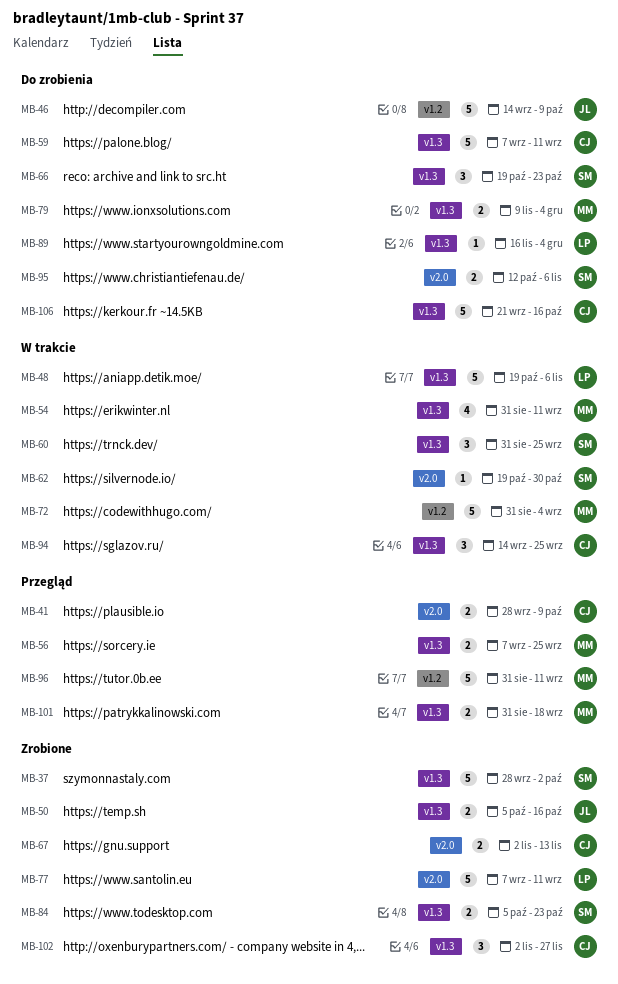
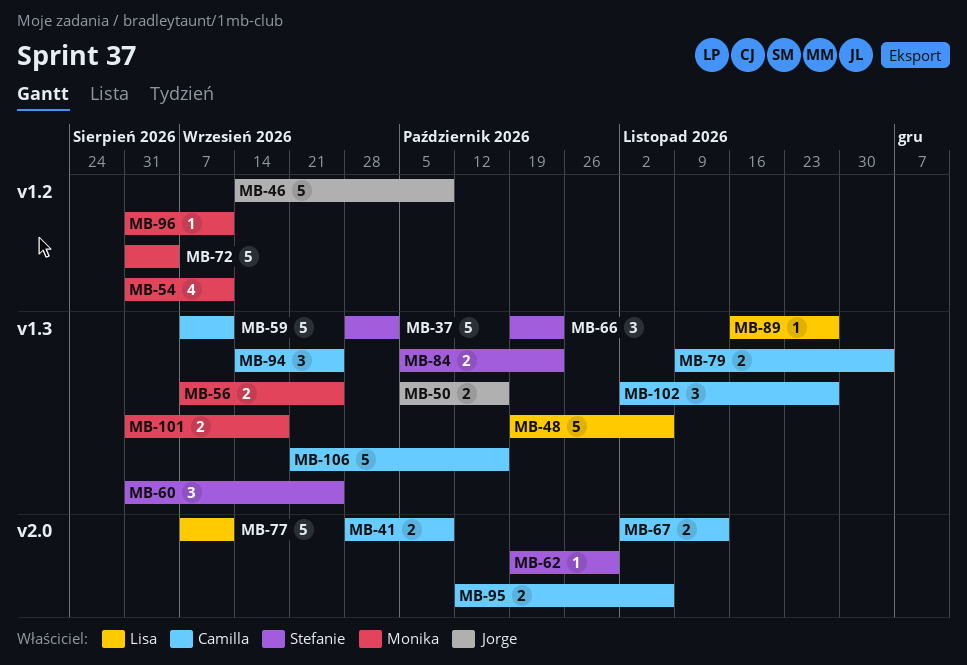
MB-54, label: v1.3 -> v1.2
MB-79, owner: Monika -> Camilla
MB-89, due: Dec 4 -> Nov 27
MB-95, owner: Stefanie -> Camilla
MB-96, estimate: 5 -> 1

